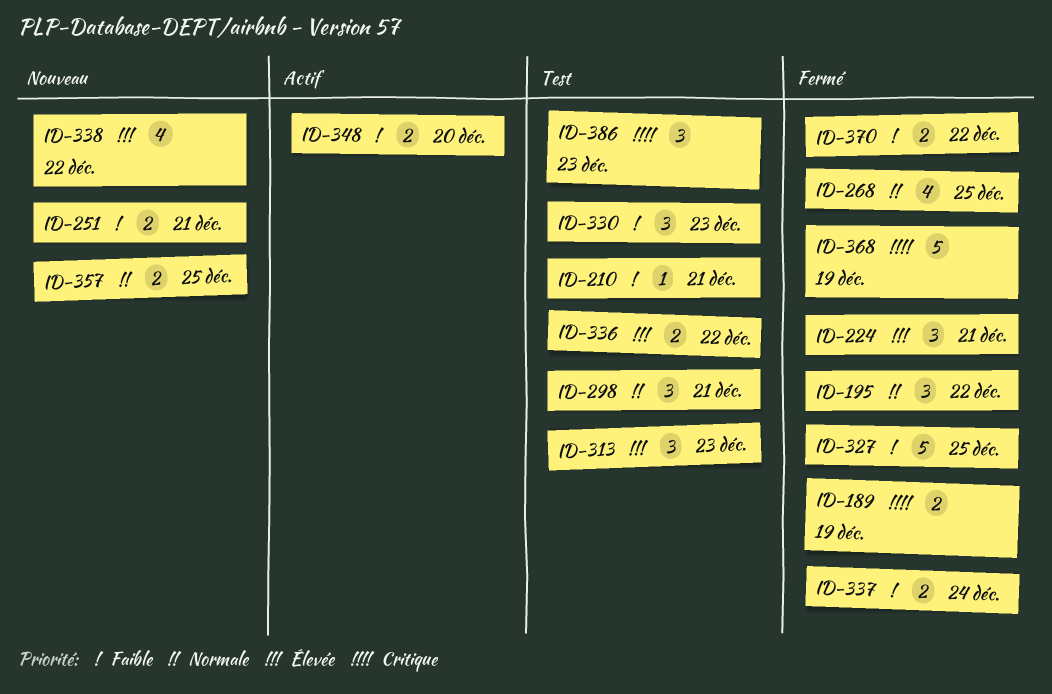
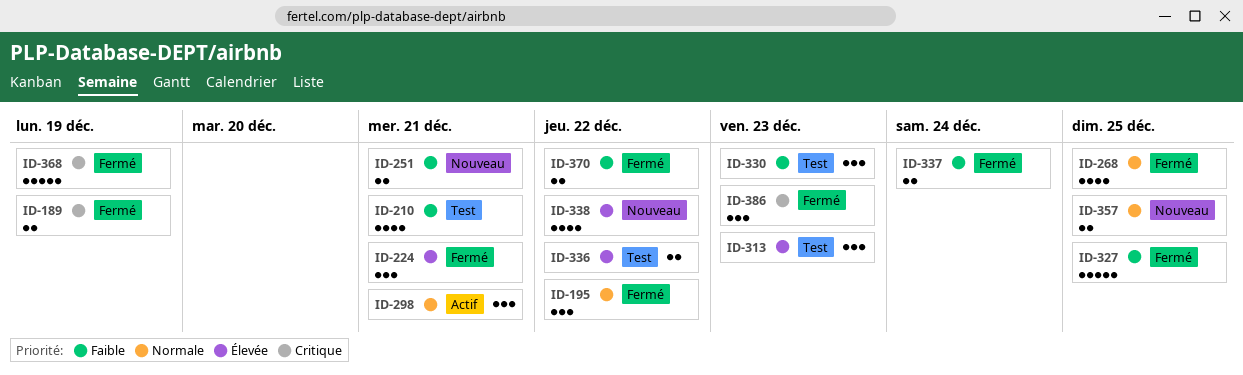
ID-210, estimate: 1 -> 4
ID-298, status: Test -> Actif
ID-348: present -> none
ID-386, status: Test -> Fermé

